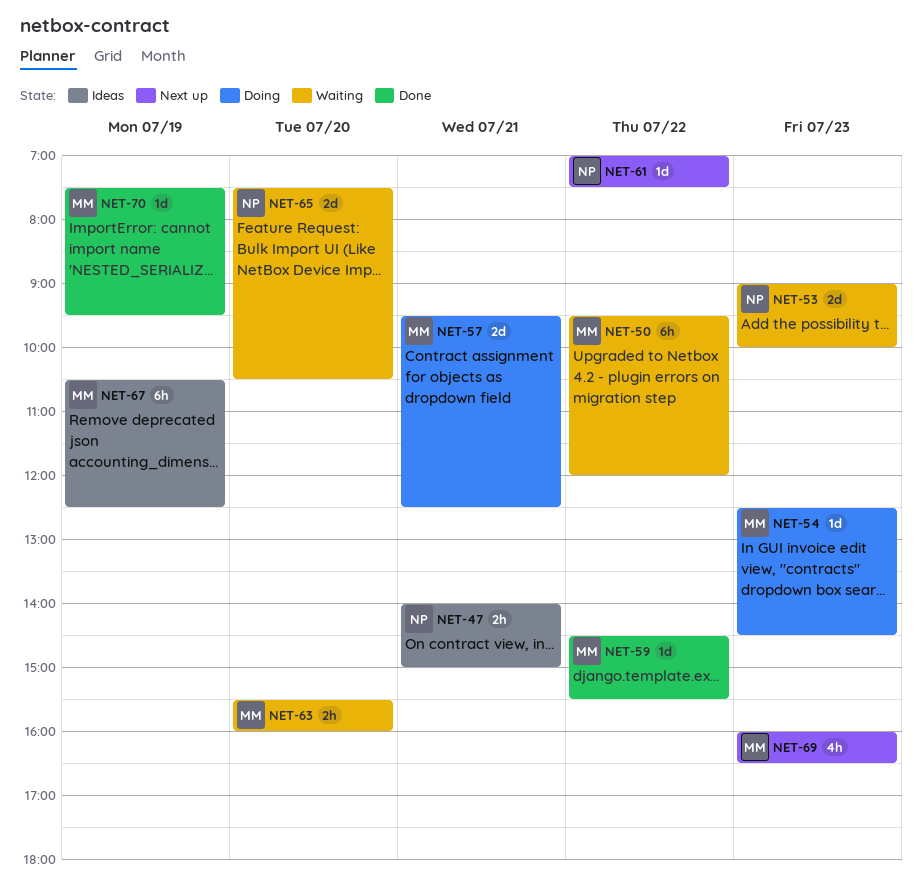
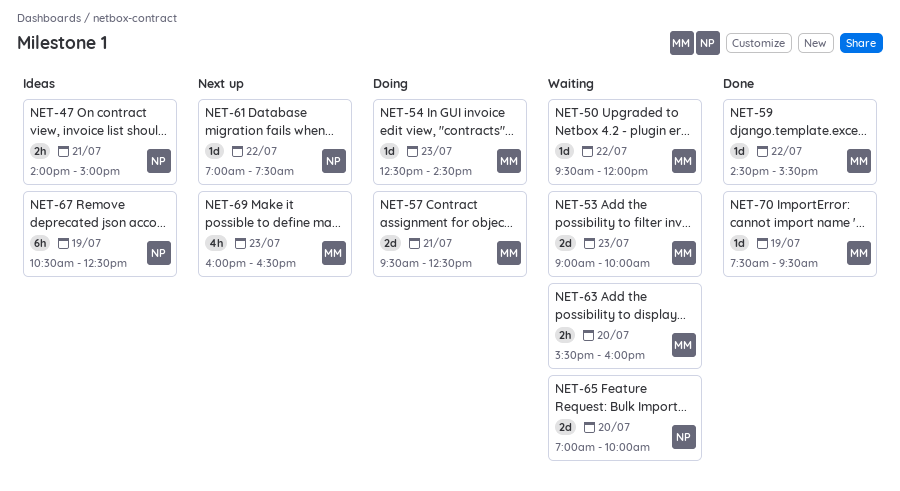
NET-50, estimate: 6h -> 1d
NET-53, owner: NP -> MM
NET-65, begins: 07:30 -> 07:00
NET-65, ends: 10:30 -> 10:00
NET-67, owner: MM -> NP

